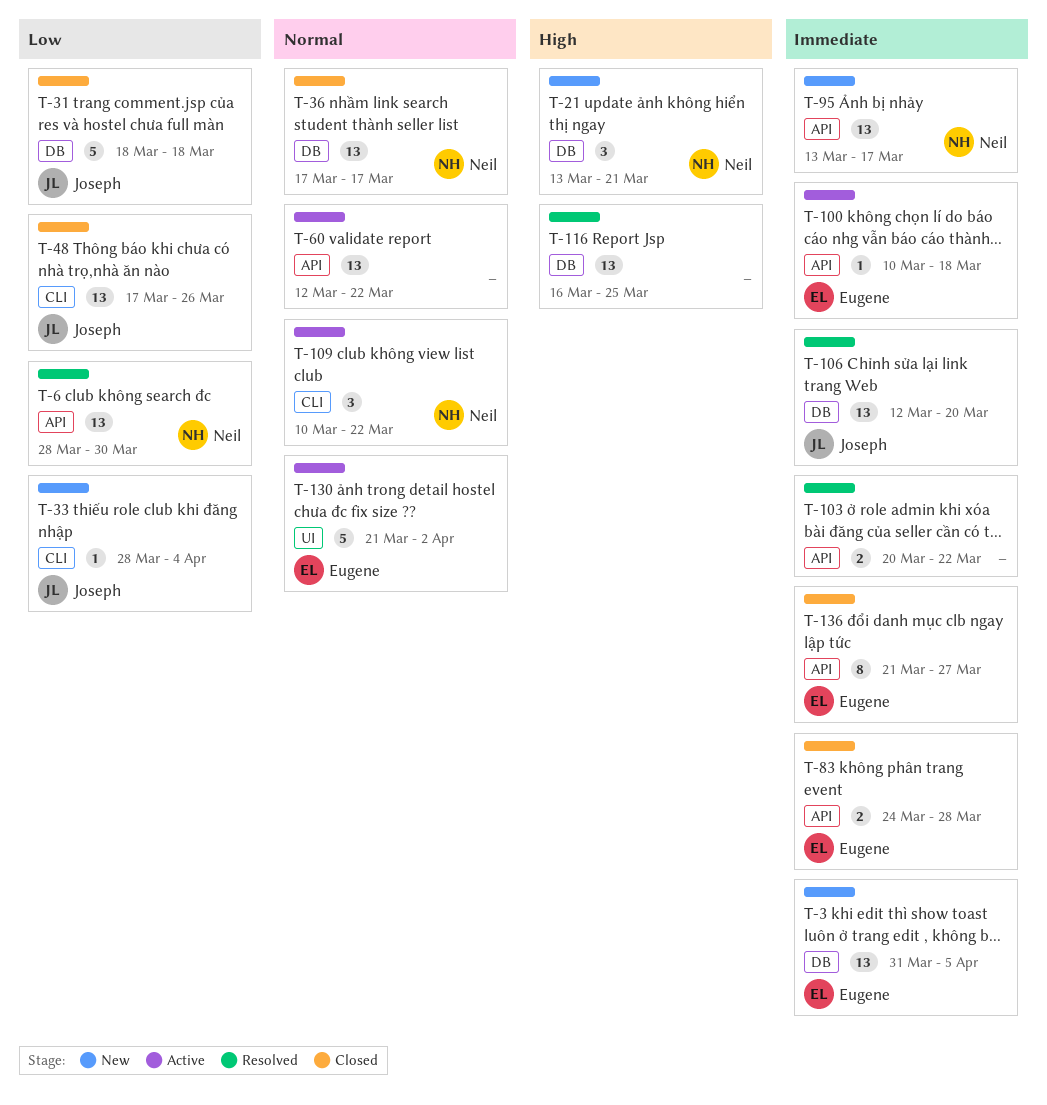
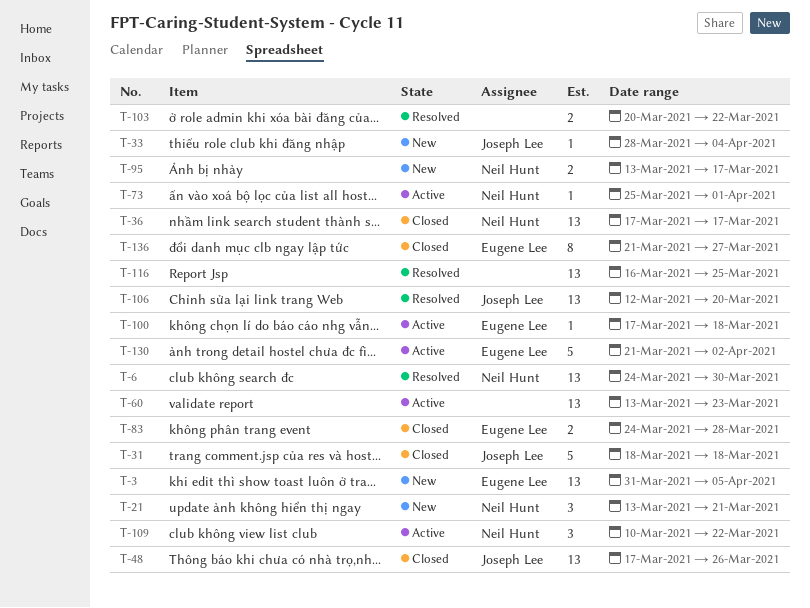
T-6, start: Mar 28 -> Mar 24
T-60, start: Mar 12 -> Mar 13
T-60, due: Mar 22 -> Mar 23
T-73: none -> present
T-95, estimate: 13 -> 2
T-100, start: Mar 10 -> Mar 17

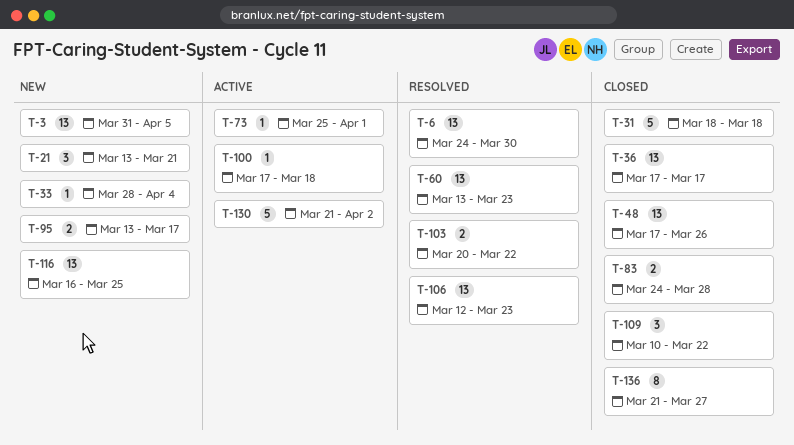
T-60, status: Active -> Resolved
T-106, due: Mar 20 -> Mar 23
T-109, status: Active -> Closed
T-116, status: Resolved -> New

